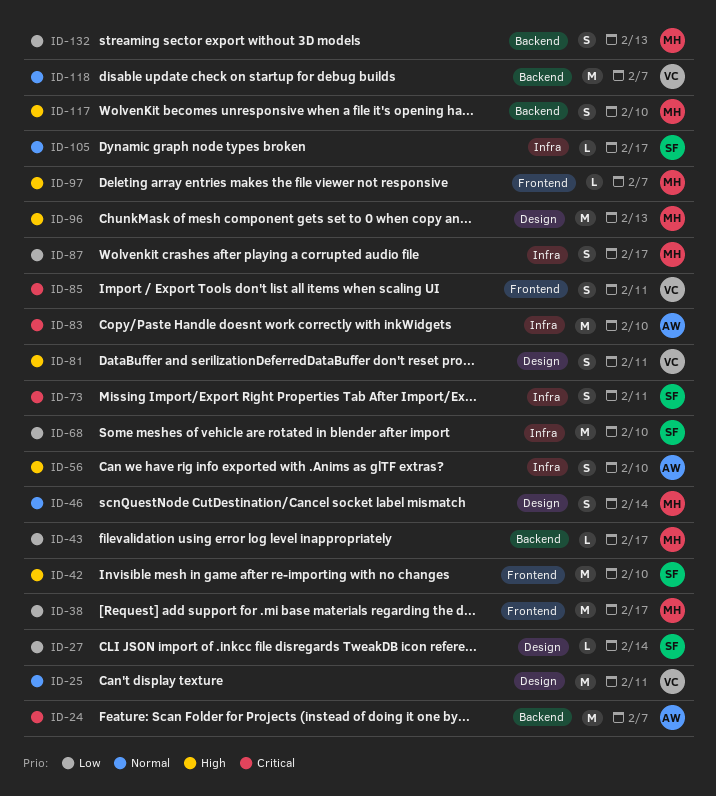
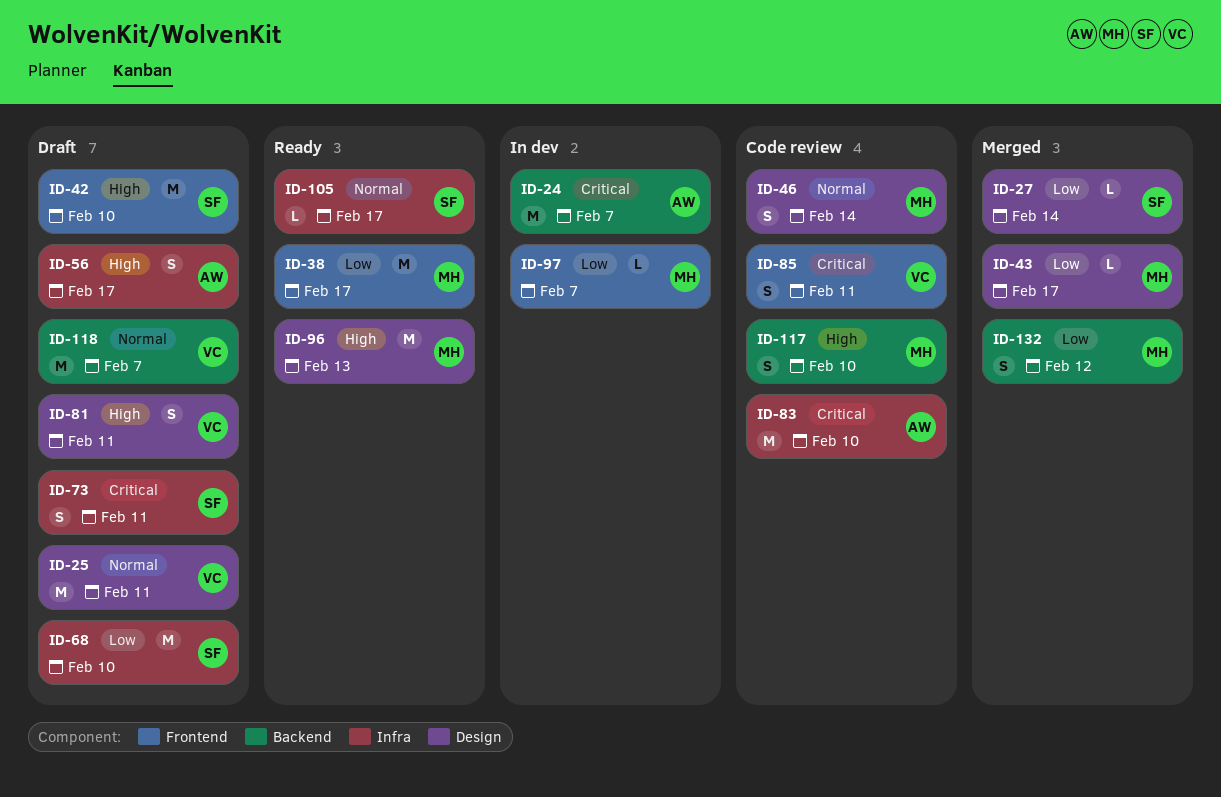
ID-43, label: Backend -> Design
ID-56, due: Feb 10 -> Feb 17
ID-87: present -> none
ID-97, priority: High -> Low
ID-132, due: Feb 13 -> Feb 12

